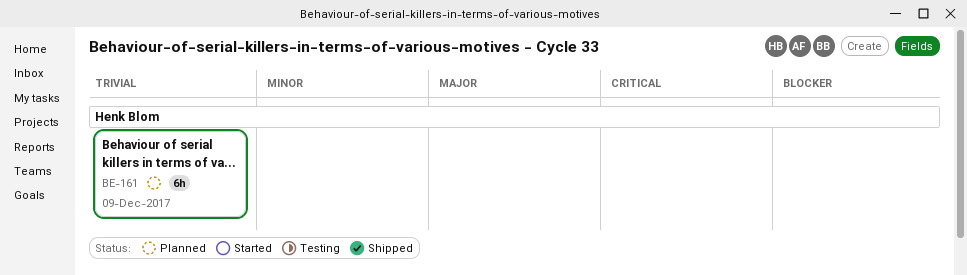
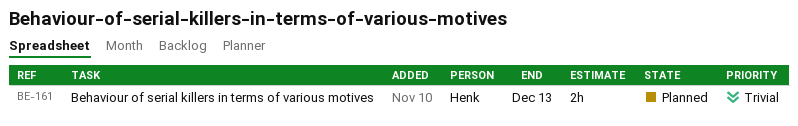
BE-161, estimate: 6h -> 2h
BE-161, due: Dec 9 -> Dec 13

